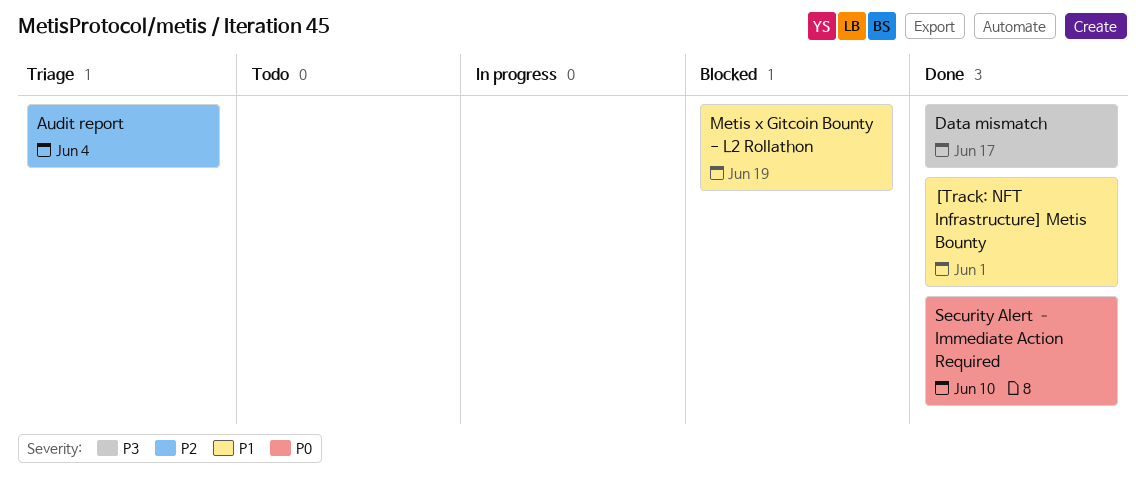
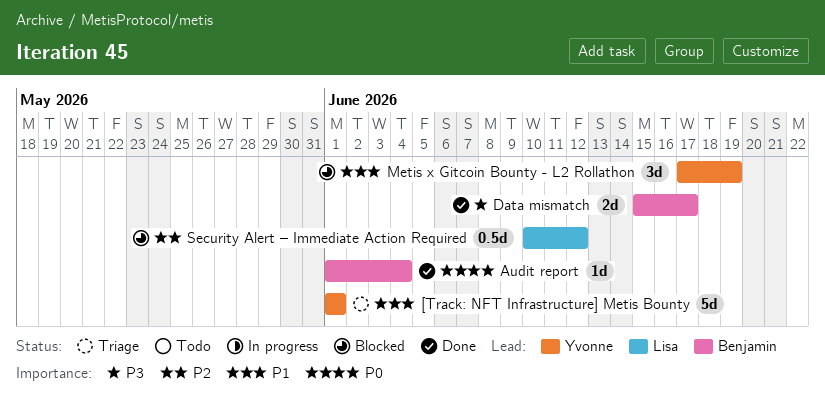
[Track: NFT Infrastructure] Metis Bounty, status: Done -> Triage
Audit report, status: Triage -> Done
Audit report, priority: P2 -> P0
Security Alert – Immediate Action Required, status: Done -> Blocked
Security Alert – Immediate Action Required, priority: P0 -> P2
Security Alert – Immediate Action Required, due: Jun 10 -> Jun 12

